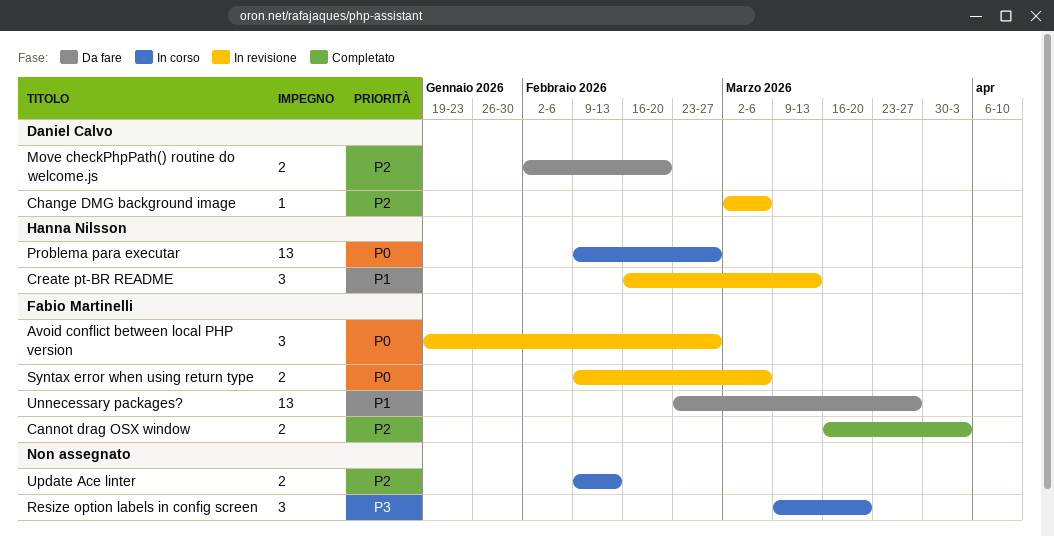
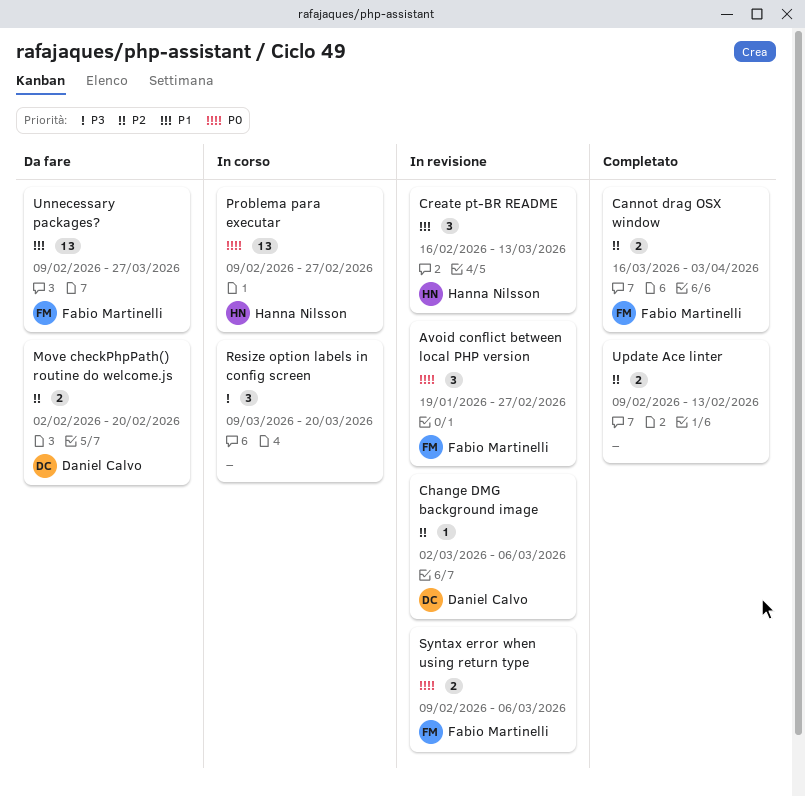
Unnecessary packages?, start: Feb 23 -> Feb 9
Update Ace linter, status: In corso -> Completato

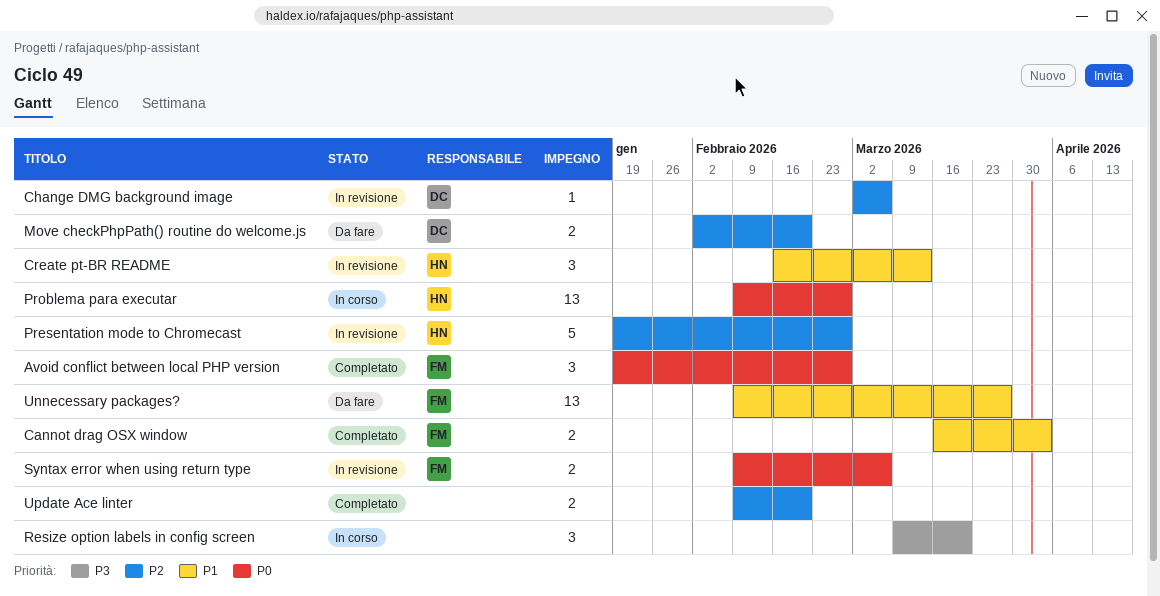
Avoid conflict between local PHP version, status: In revisione -> Completato
Cannot drag OSX window, priority: P2 -> P1
Presentation mode to Chromecast: none -> present
Update Ace linter, due: Feb 13 -> Feb 20

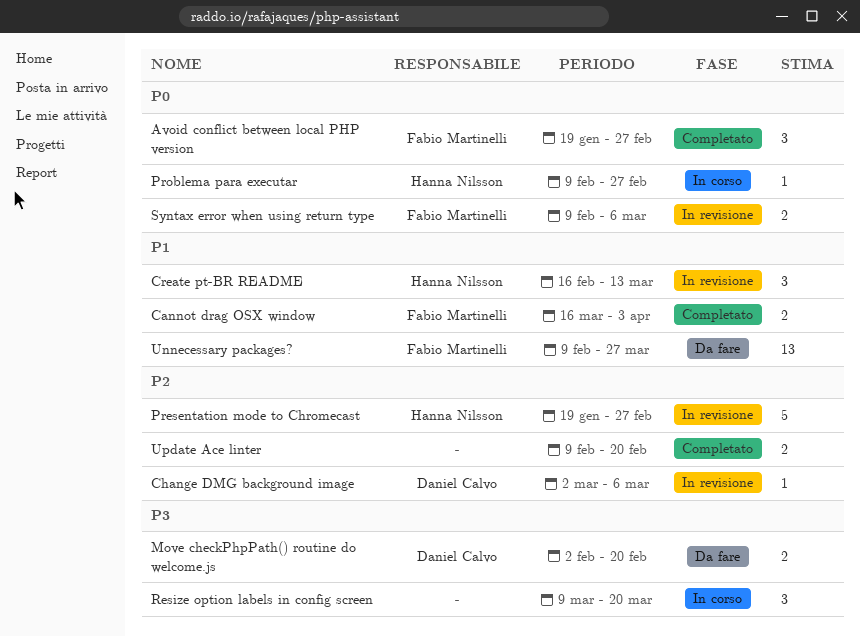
Move checkPhpPath() routine do welcome.js, priority: P2 -> P3
Problema para executar, estimate: 13 -> 1

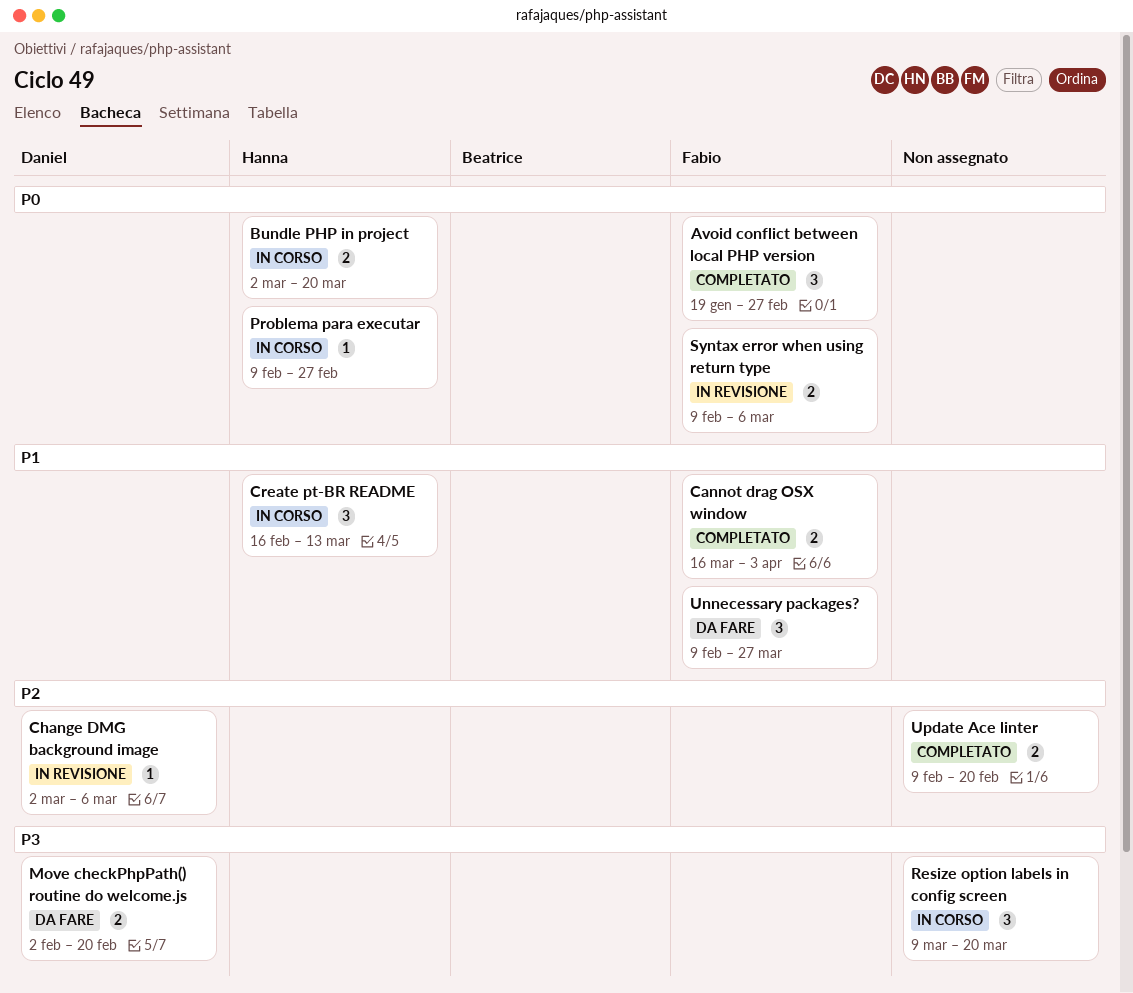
Bundle PHP in project: none -> present
Create pt-BR README, status: In revisione -> In corso
Presentation mode to Chromecast: present -> none
Unnecessary packages?, estimate: 13 -> 3

